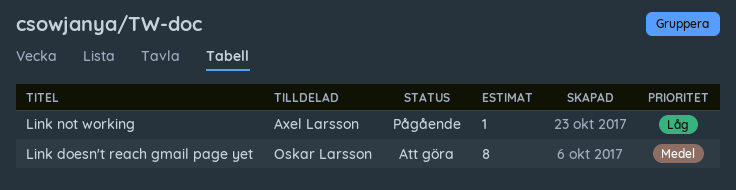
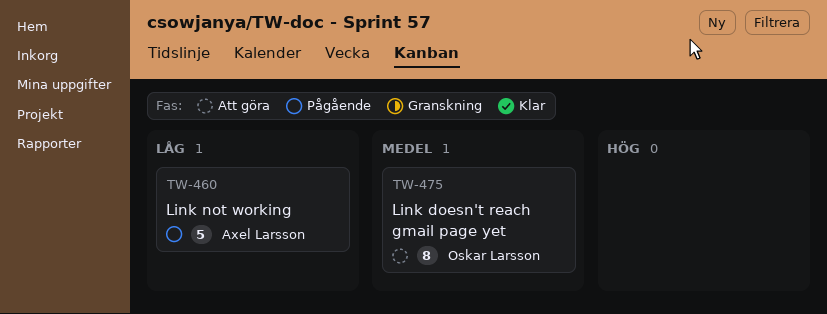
Link not working, estimate: 1 -> 5

